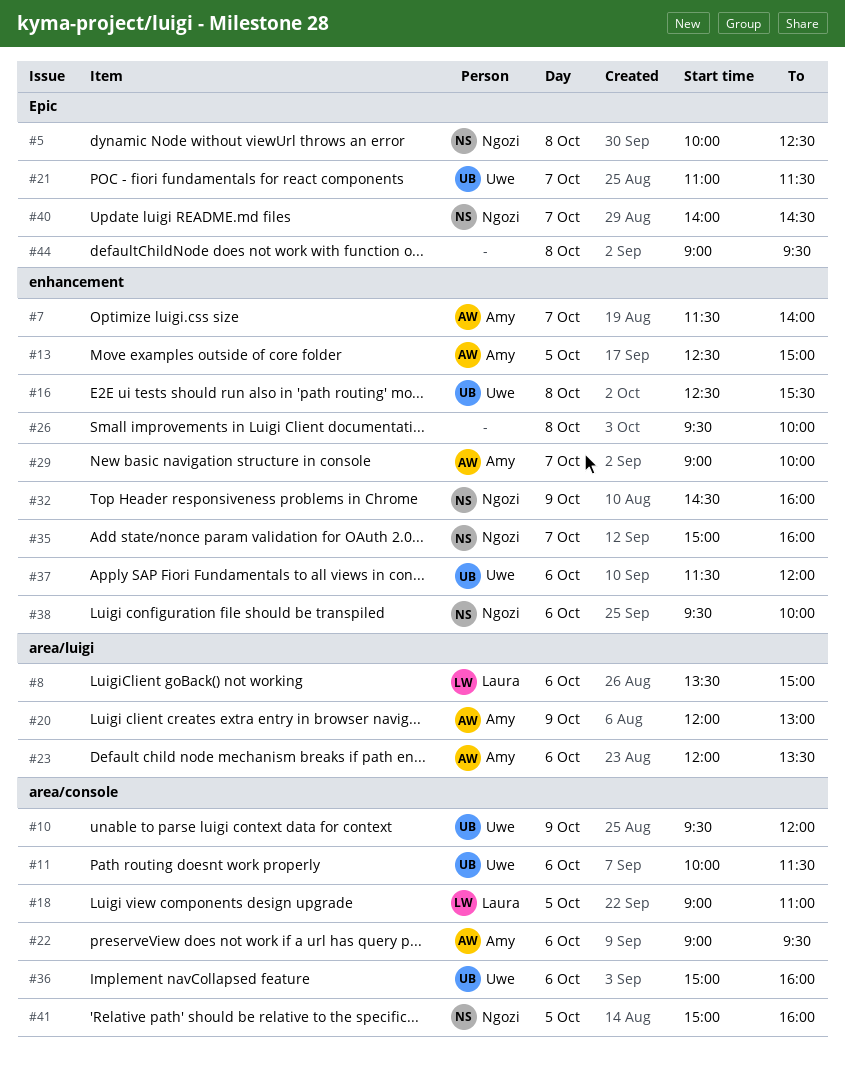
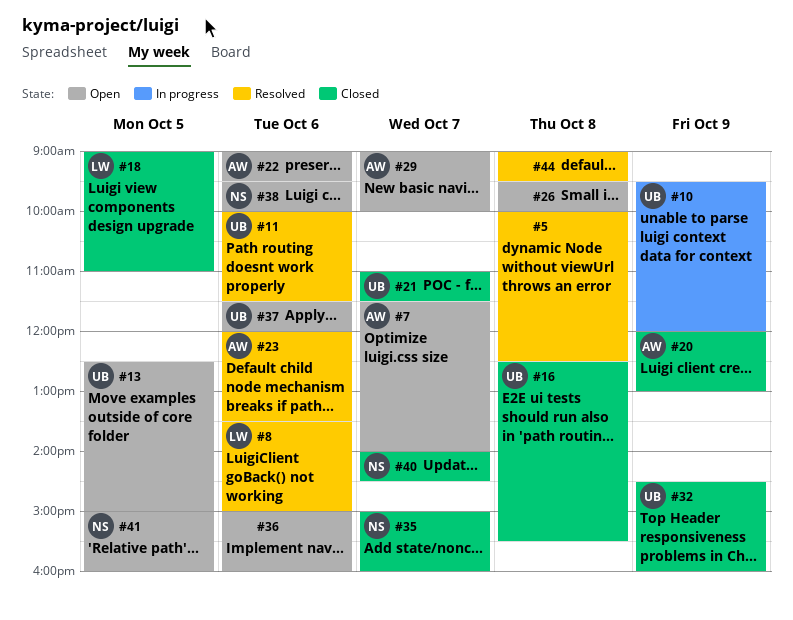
#5, owner: Ngozi -> none
#13, owner: Amy -> Uwe
#32, owner: Ngozi -> Uwe
#36, owner: Uwe -> none

